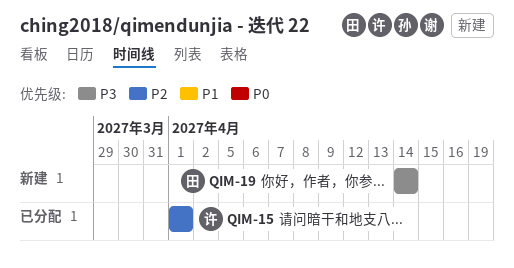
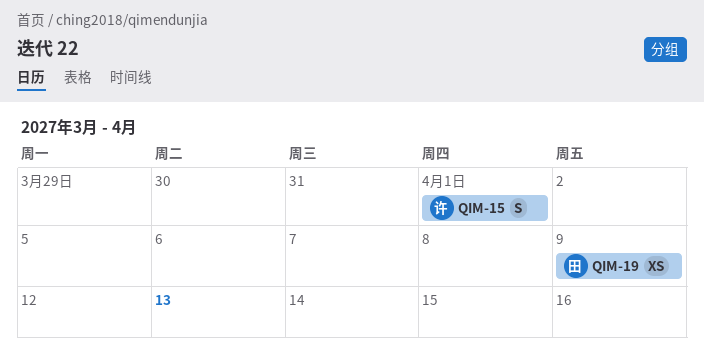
QIM-19, start: Apr 14 -> Apr 9
QIM-19, due: Apr 14 -> Apr 9

